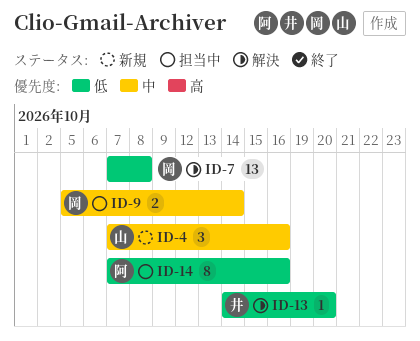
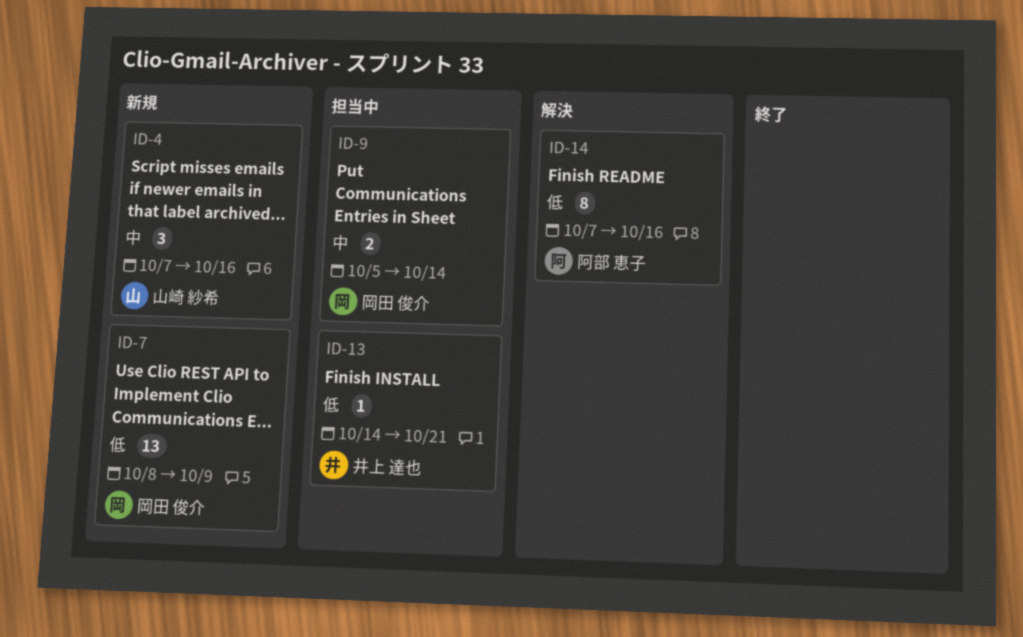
ID-7, status: 解決 -> 新規
ID-7, start: Oct 7 -> Oct 8
ID-7, due: Oct 8 -> Oct 9
ID-13, status: 解決 -> 担当中
ID-13, due: Oct 20 -> Oct 21
ID-14, status: 担当中 -> 解決

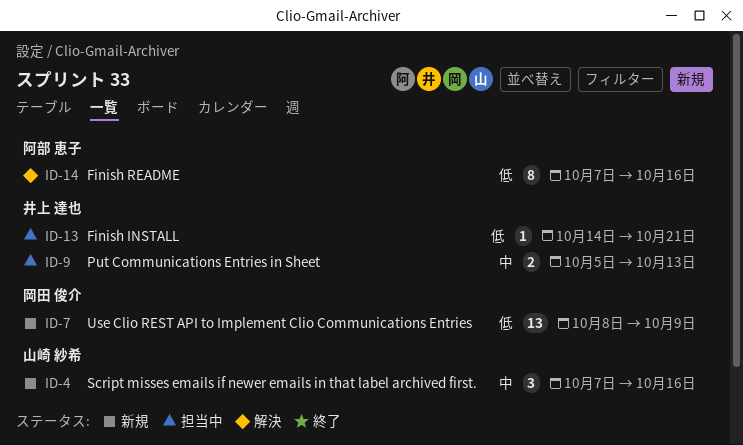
ID-9, owner: 岡田 俊介 -> 井上 達也
ID-9, due: Oct 14 -> Oct 13

